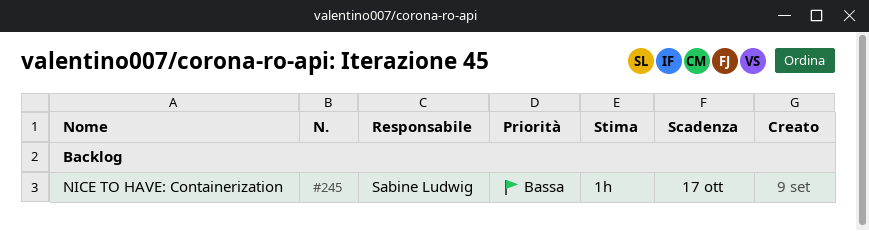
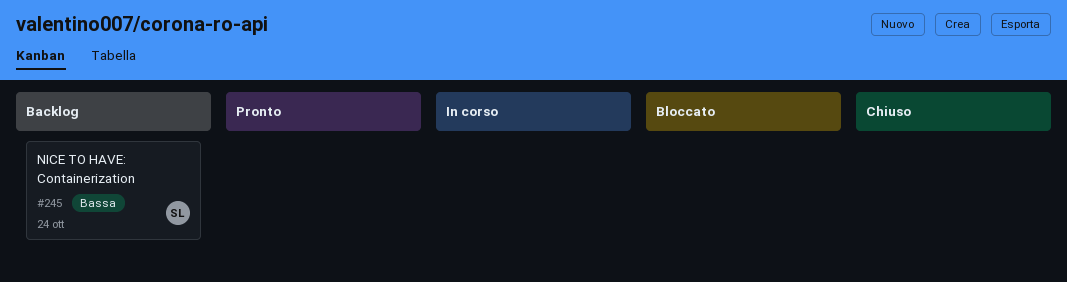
#245, due: Oct 17 -> Oct 24

